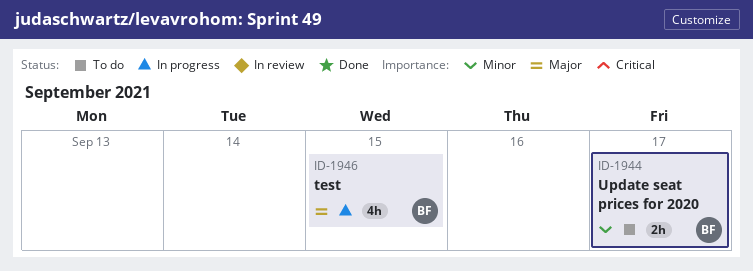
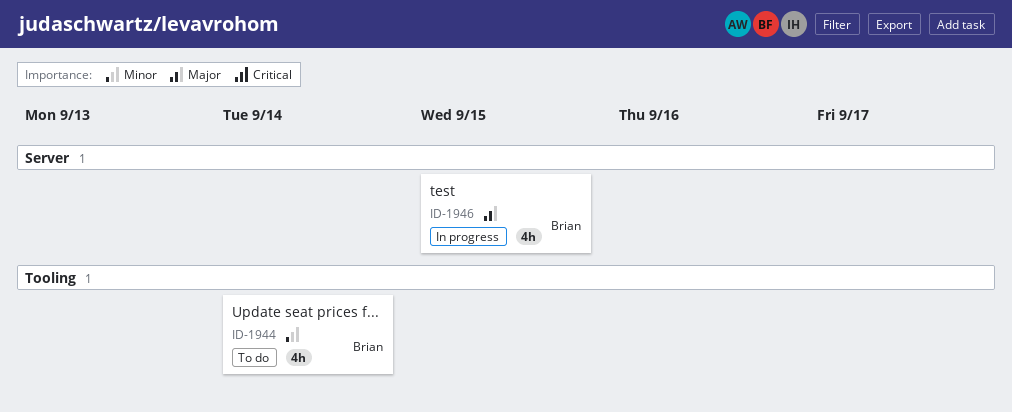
ID-1944, estimate: 2h -> 4h
ID-1944, due: Sep 17 -> Sep 14

